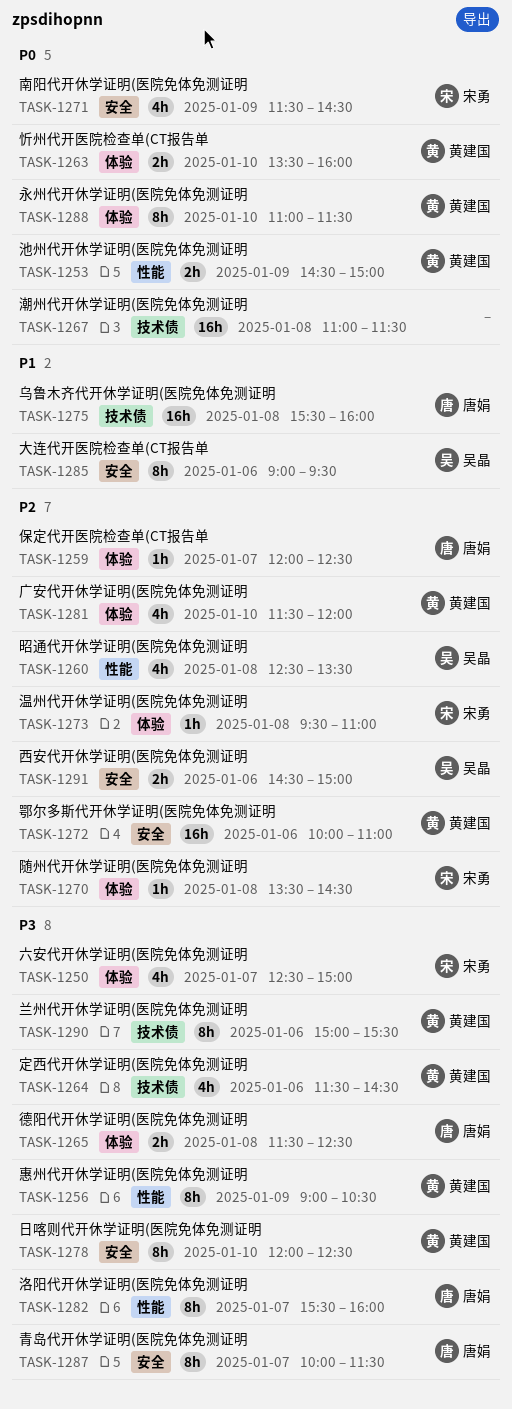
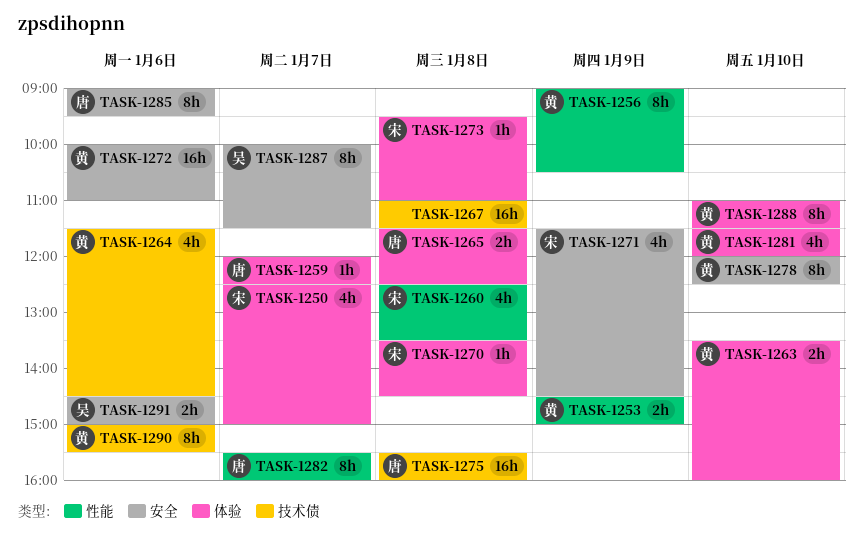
TASK-1260, owner: 吴晶 -> 宋勇
TASK-1285, owner: 吴晶 -> 唐娟
TASK-1287, owner: 唐娟 -> 吴晶

